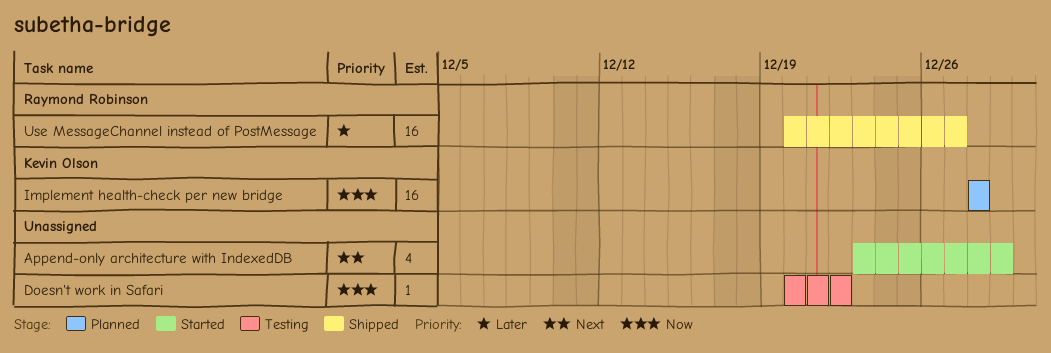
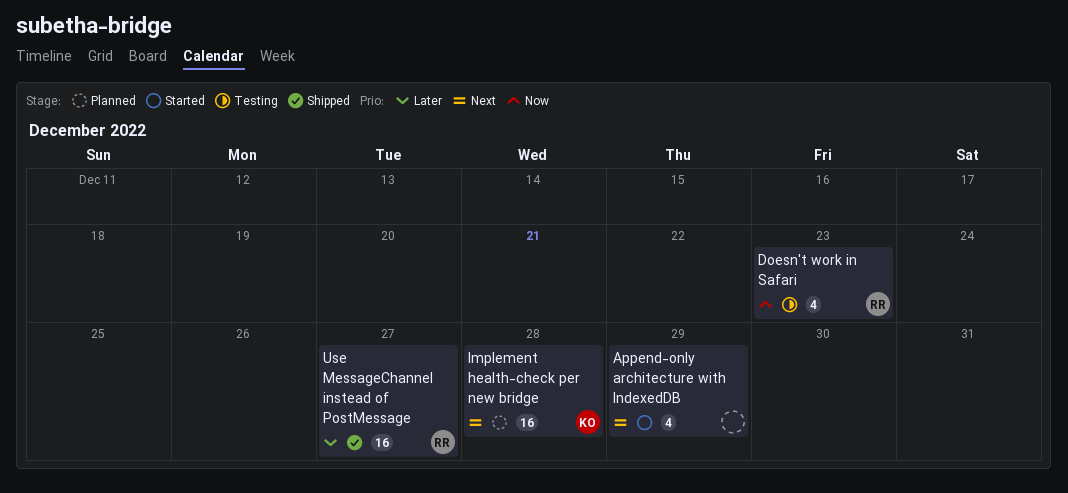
Doesn't work in Safari, owner: none -> Raymond Robinson
Doesn't work in Safari, estimate: 1 -> 4
Doesn't work in Safari, due: Dec 22 -> Dec 23
Implement health-check per new bridge, priority: Now -> Next

